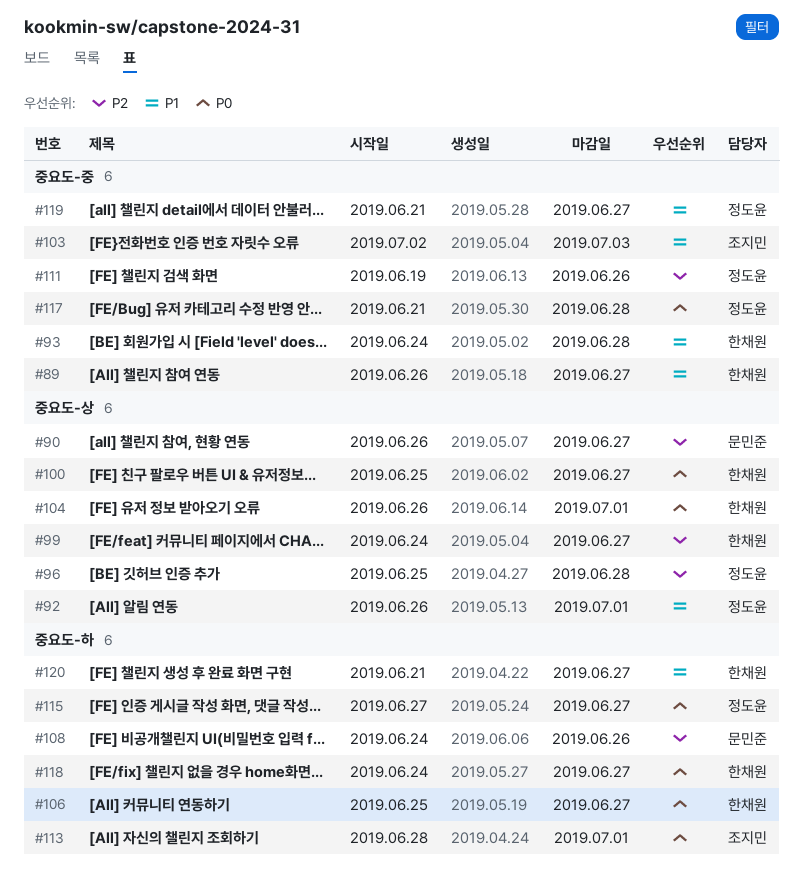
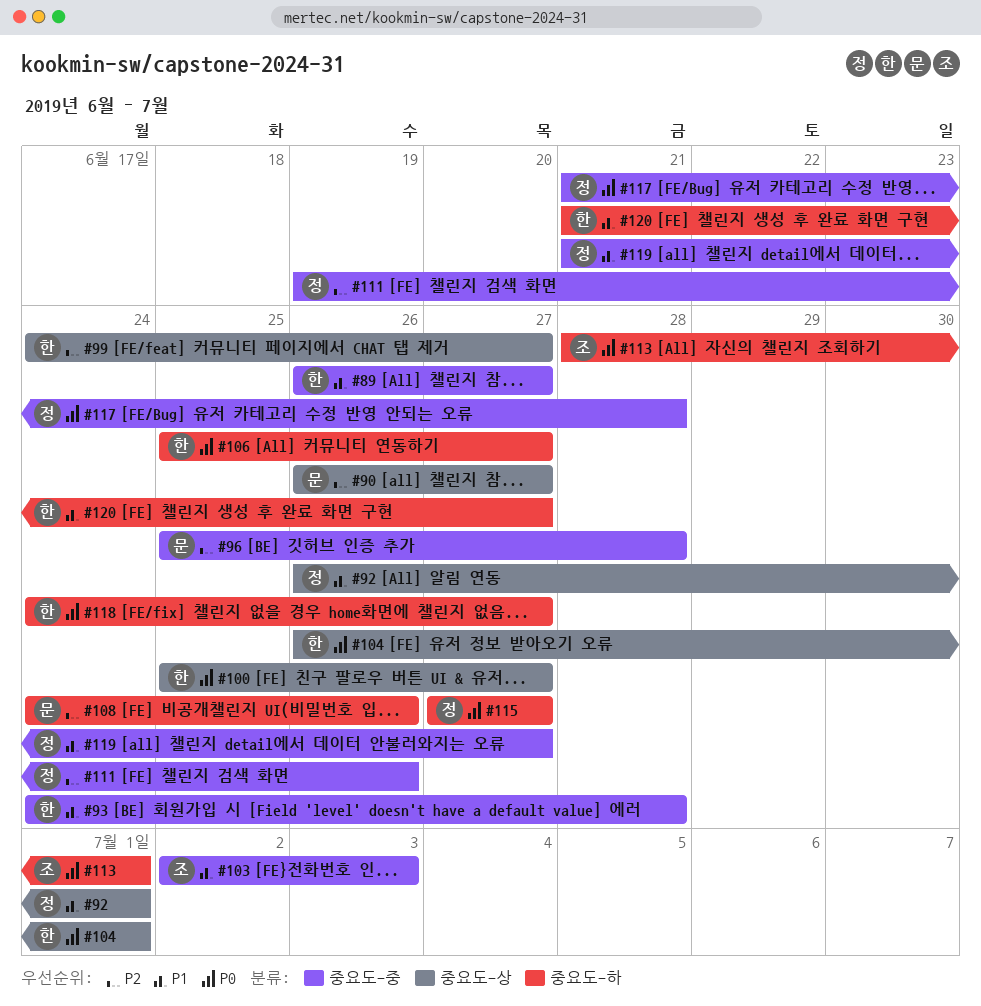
#96, owner: 정도윤 -> 문민준
#96, label: 중요도-상 -> 중요도-중

